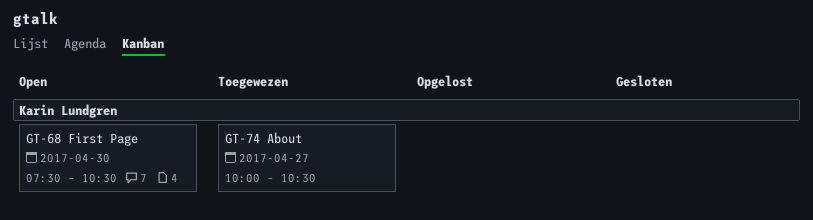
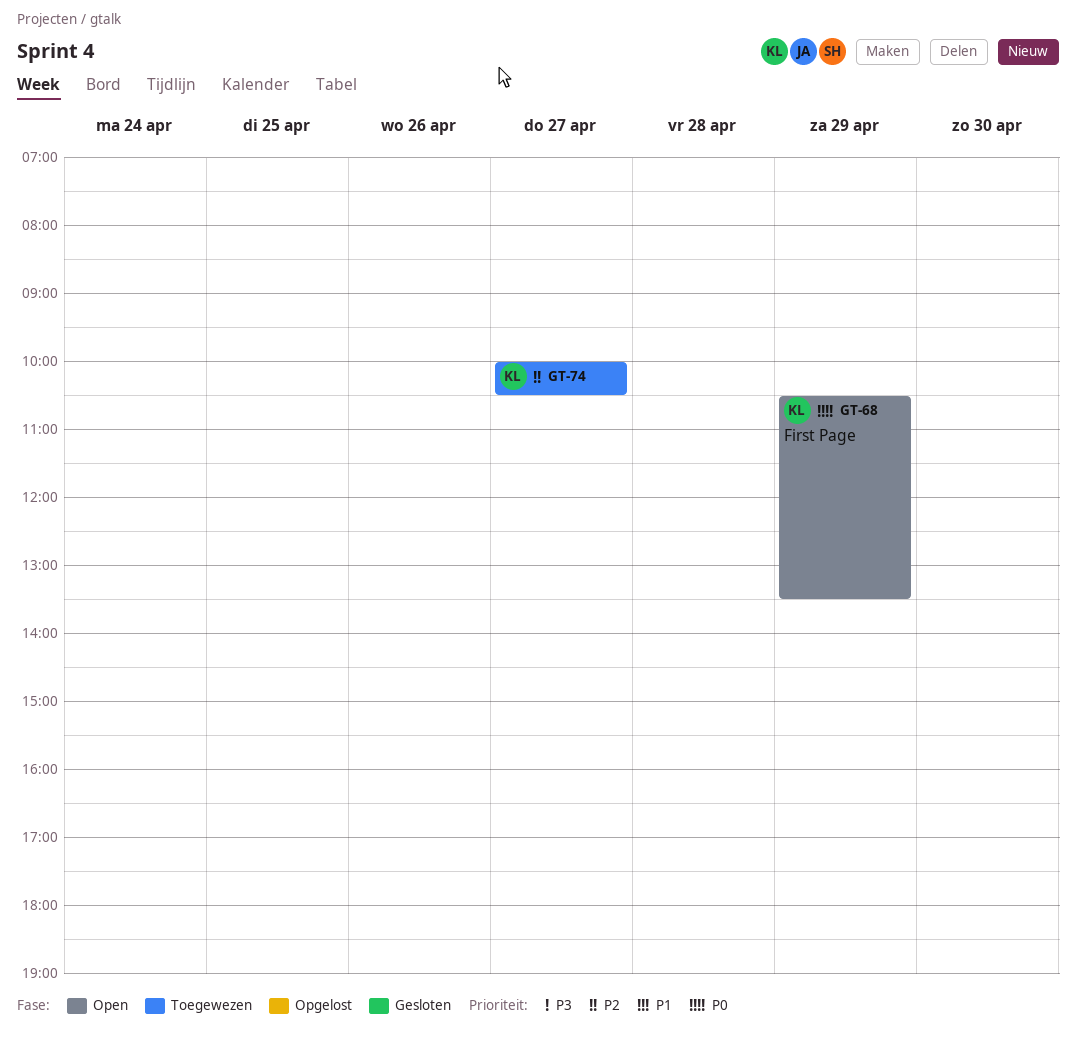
GT-68, day: Apr 30 -> Apr 29
GT-68, begins: 07:30 -> 10:30
GT-68, ends: 10:30 -> 13:30

